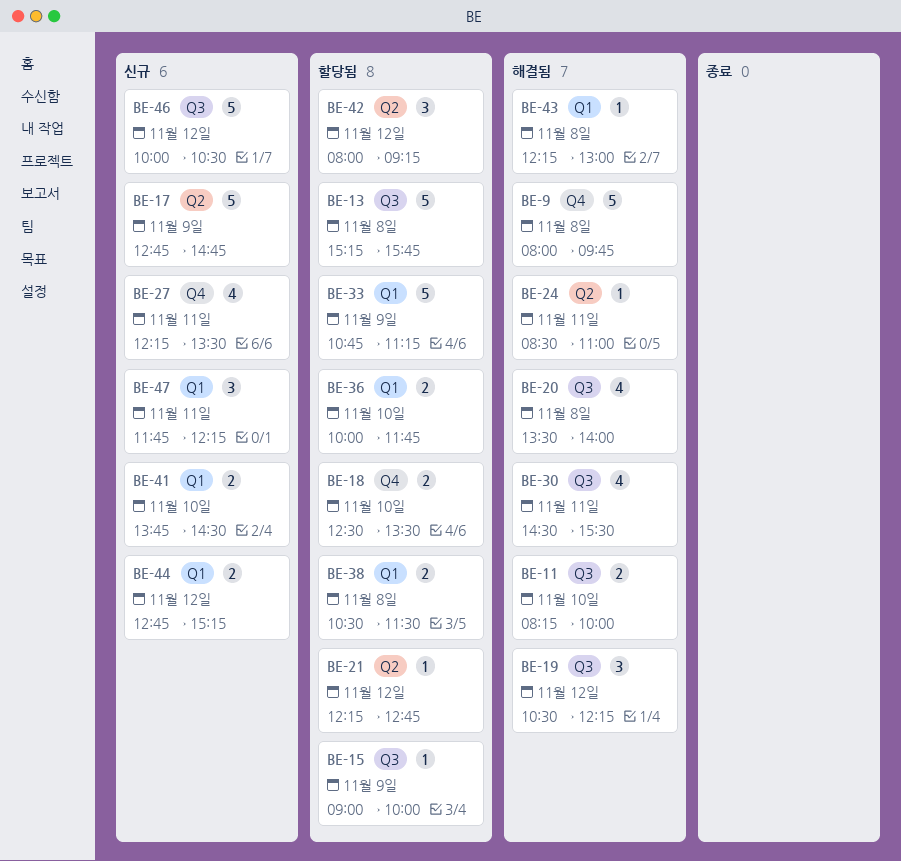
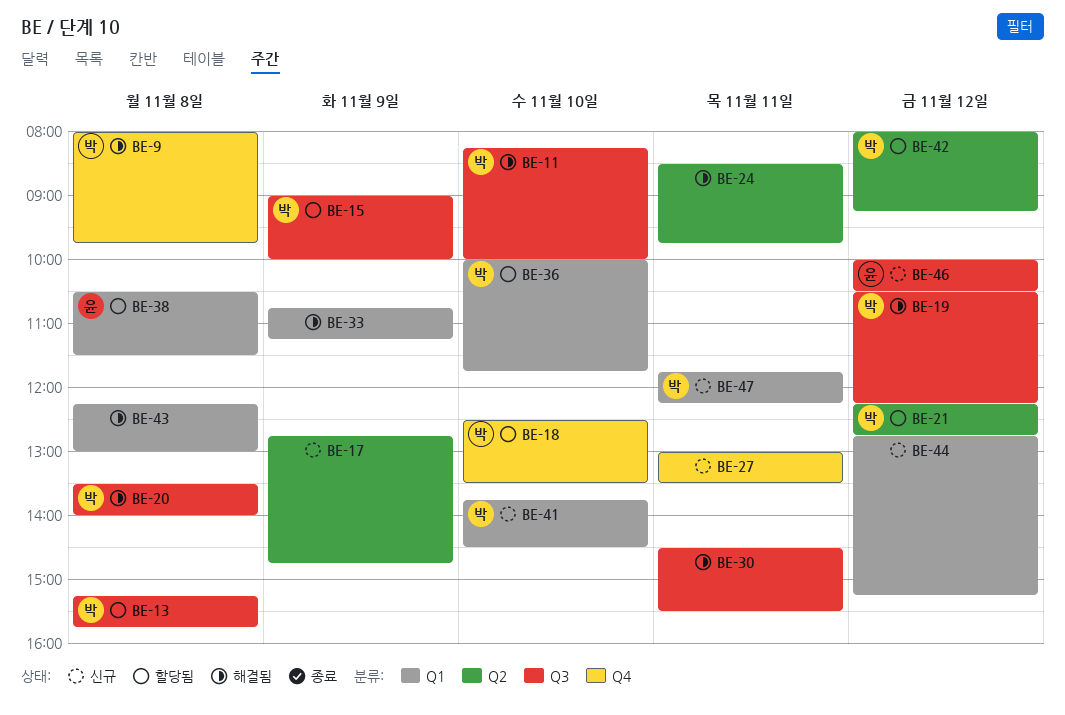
BE-24, ends: 11:00 -> 09:45
BE-27, begins: 12:15 -> 13:00
BE-33, status: 할당됨 -> 해결됨

